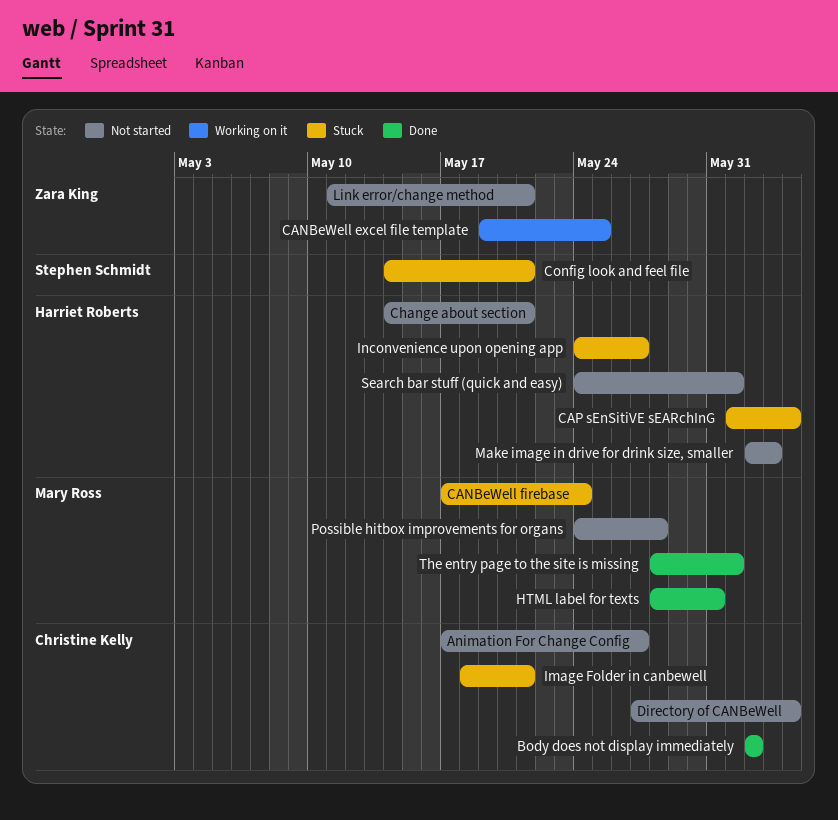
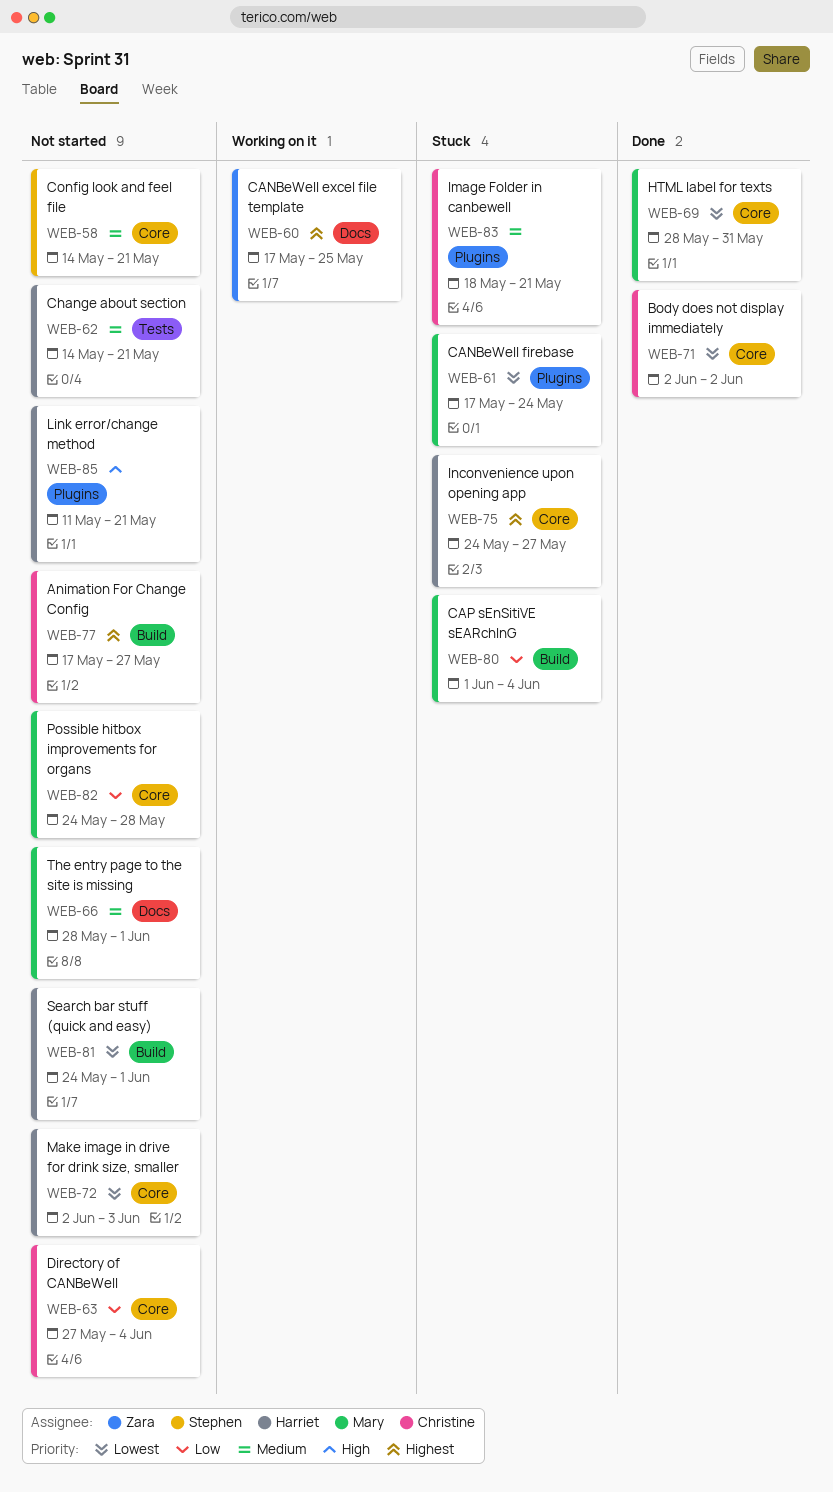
CANBeWell excel file template, start: May 19 -> May 17
CAP sEnSitiVE sEARchInG, owner: Harriet Roberts -> Mary Ross
Config look and feel file, status: Stuck -> Not started
Link error/change method, owner: Zara King -> Harriet Roberts
The entry page to the site is missing, status: Done -> Not started

